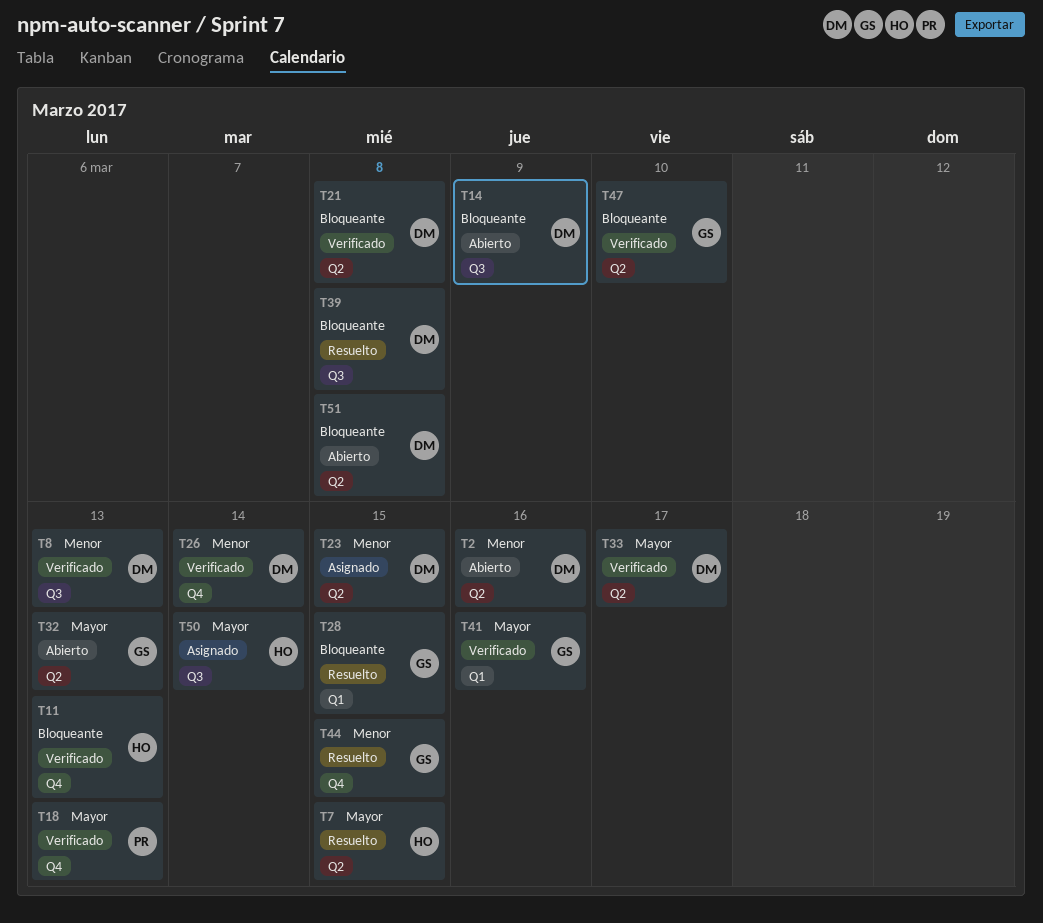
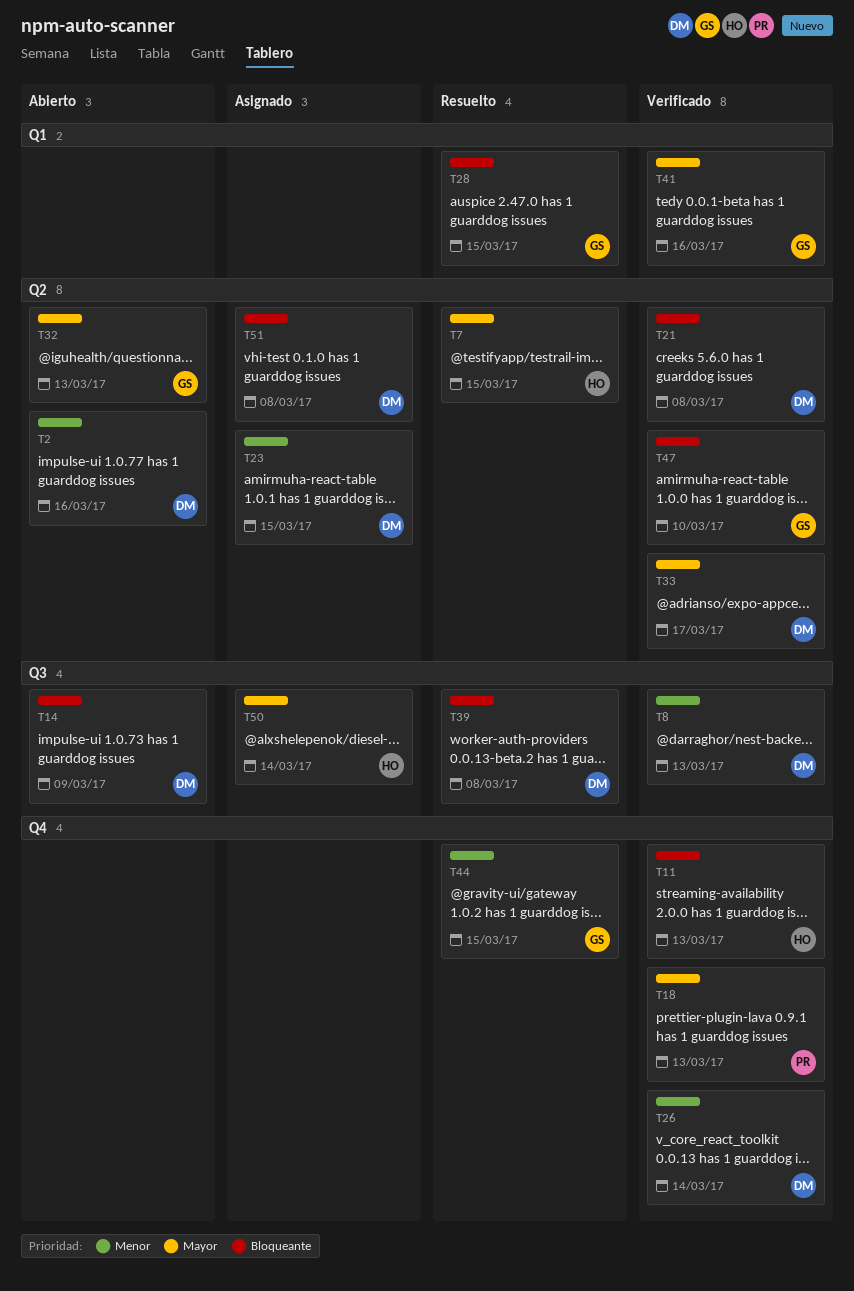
T51, status: Abierto -> Asignado

